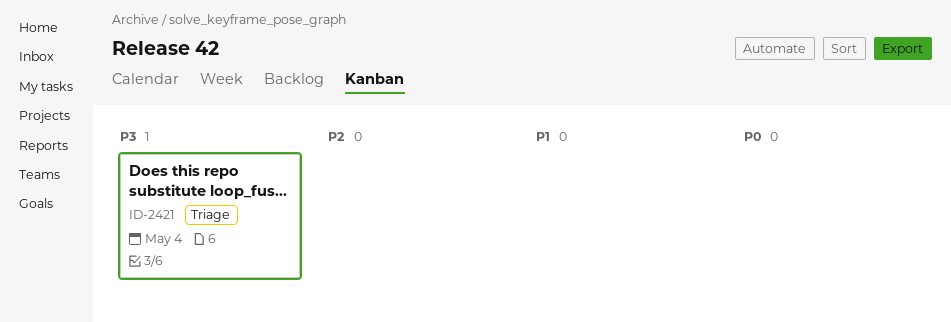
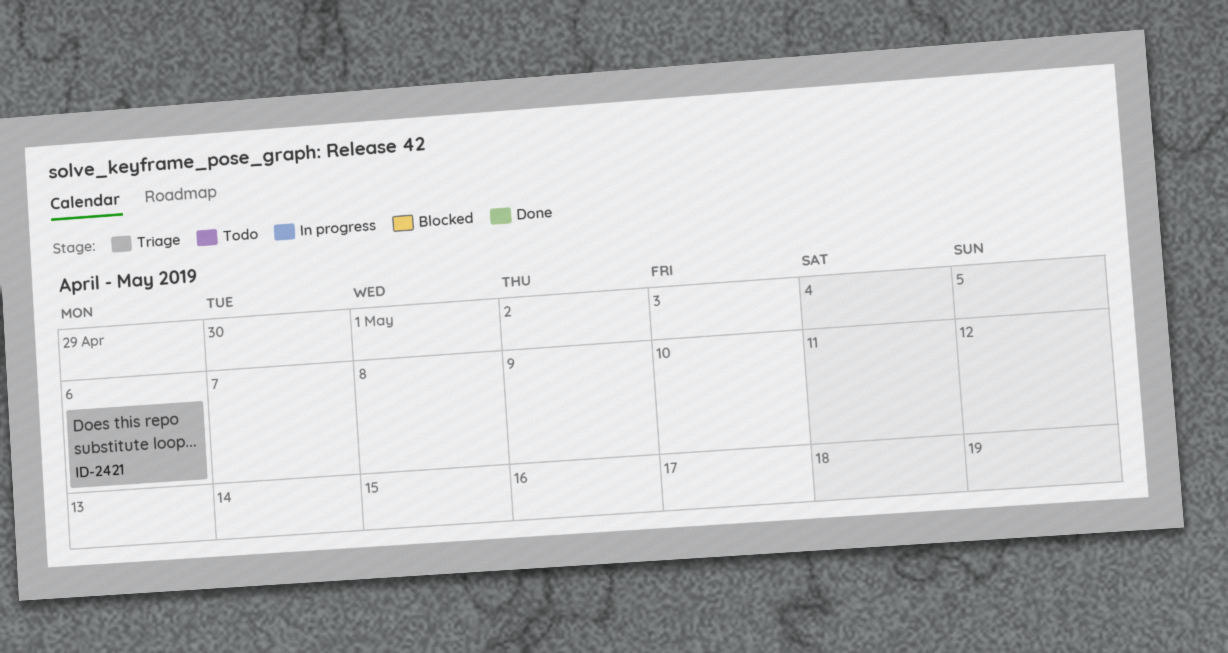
ID-2421, due: May 4 -> May 6

